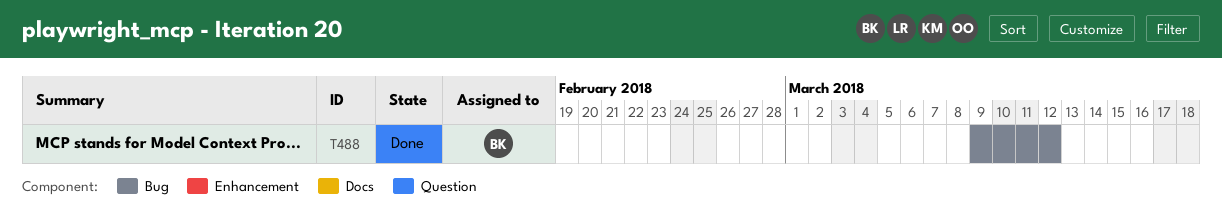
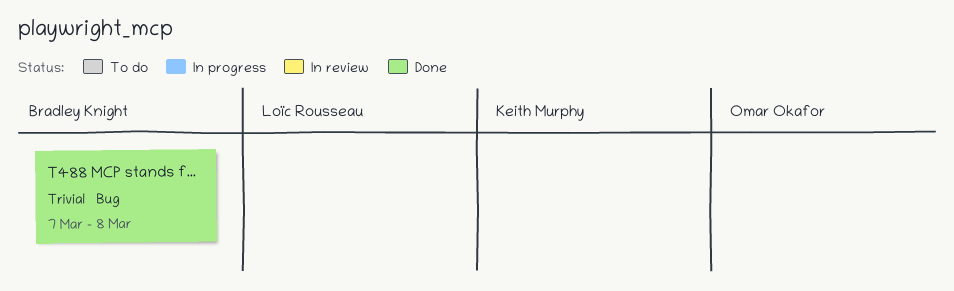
T488, start: Mar 9 -> Mar 7
T488, due: Mar 12 -> Mar 8

